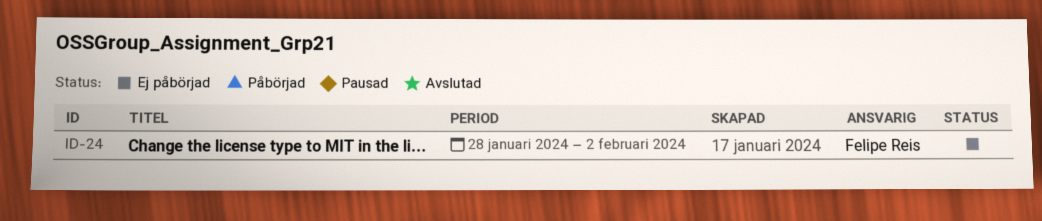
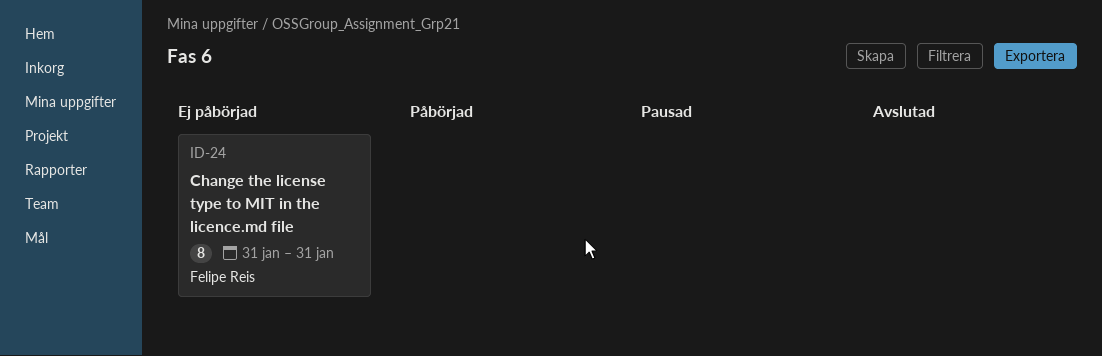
ID-24, start: Jan 28 -> Jan 31
ID-24, due: Feb 2 -> Jan 31

